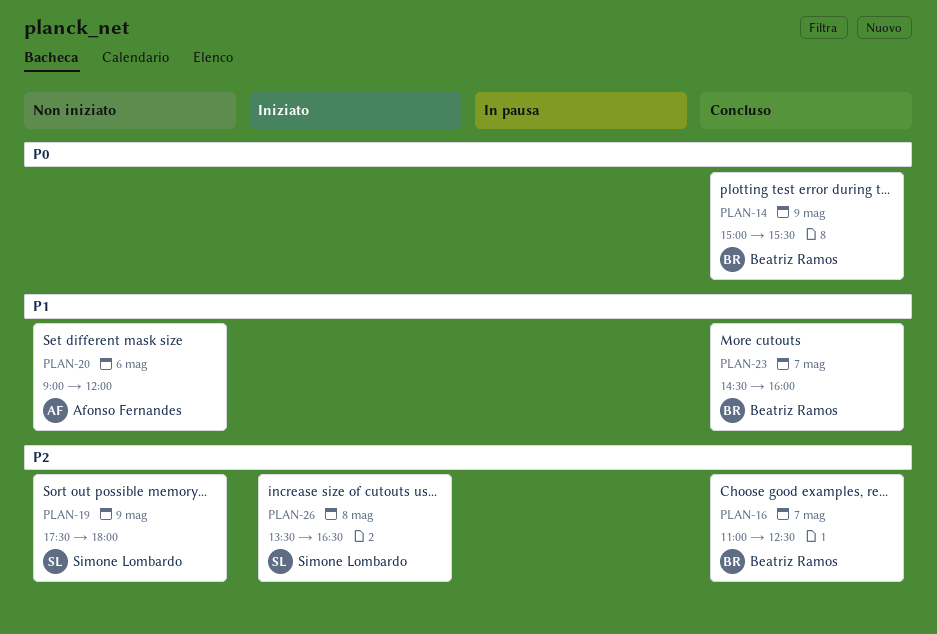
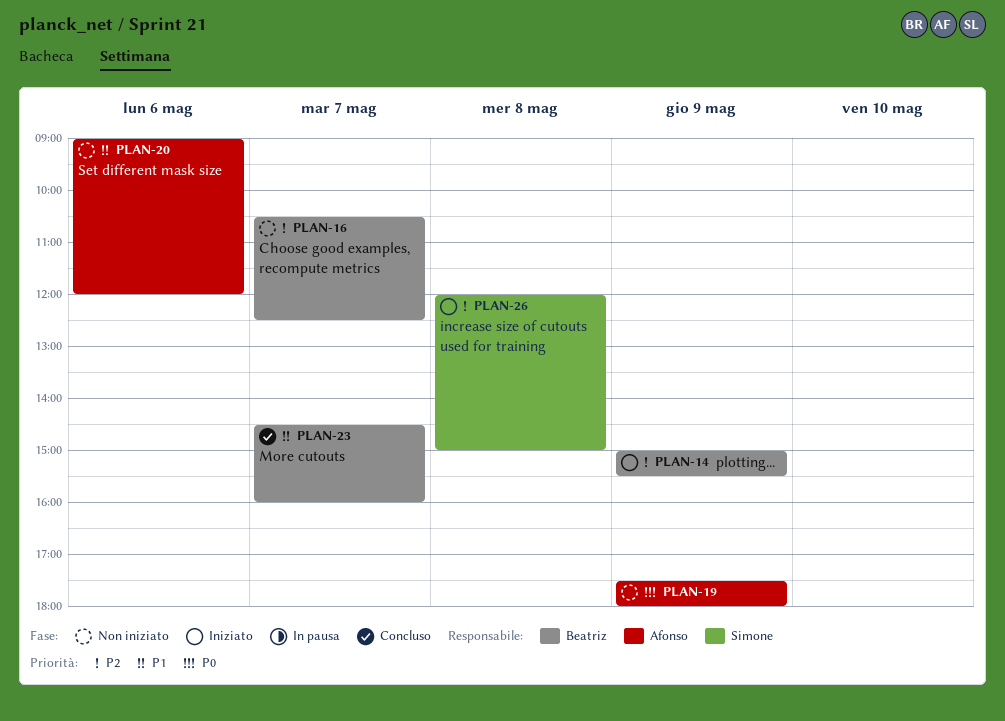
PLAN-14, status: Concluso -> Iniziato
PLAN-14, priority: P0 -> P2
PLAN-16, status: Concluso -> Non iniziato
PLAN-16, begins: 11:00 -> 10:30
PLAN-19, owner: Simone Lombardo -> Afonso Fernandes
PLAN-19, priority: P2 -> P0
PLAN-26, begins: 13:30 -> 12:00
PLAN-26, ends: 16:30 -> 15:00

